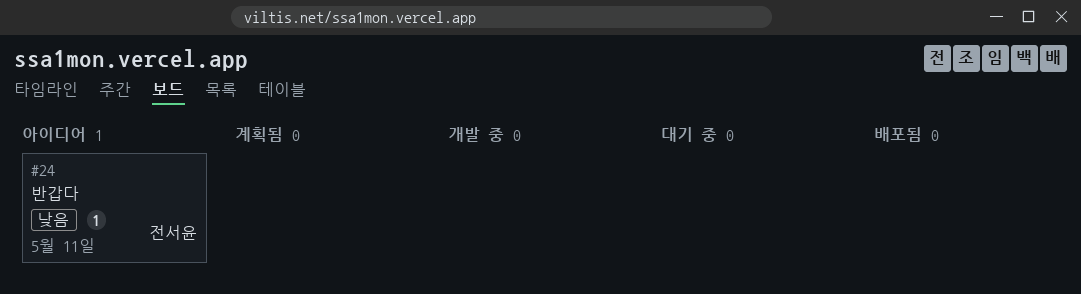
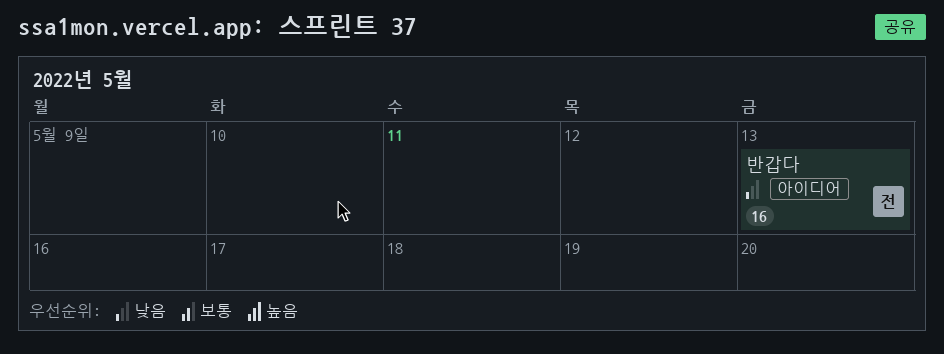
반갑다, estimate: 1 -> 16
반갑다, due: May 11 -> May 13

